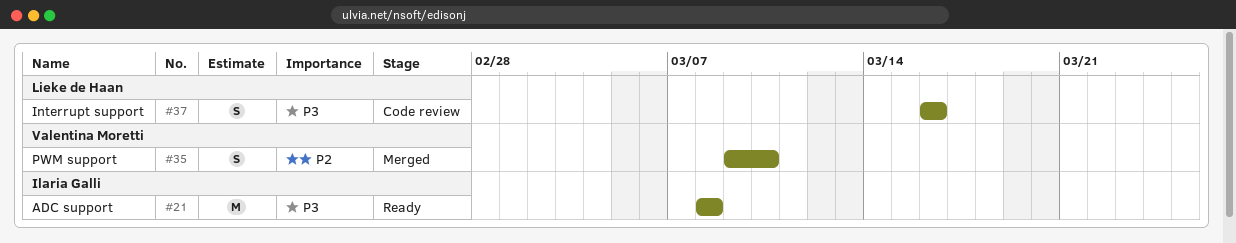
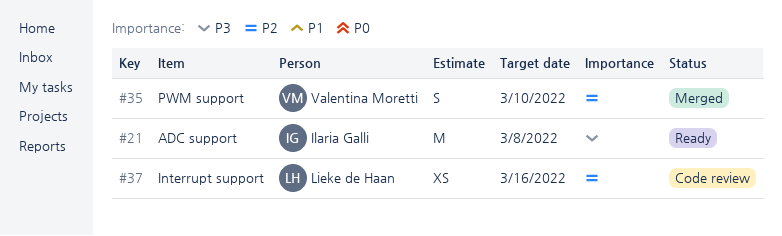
#37, priority: P3 -> P2
#37, estimate: S -> XS

